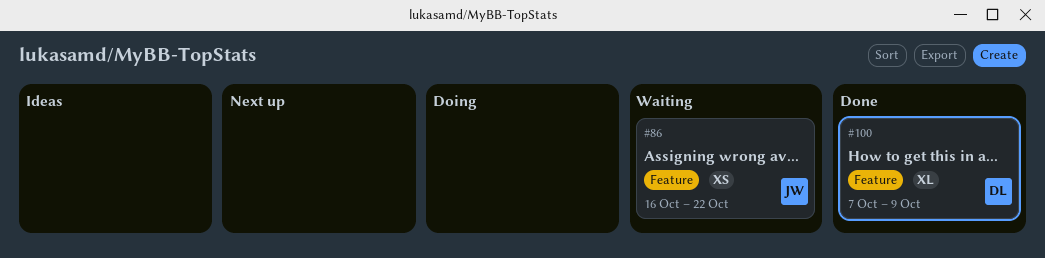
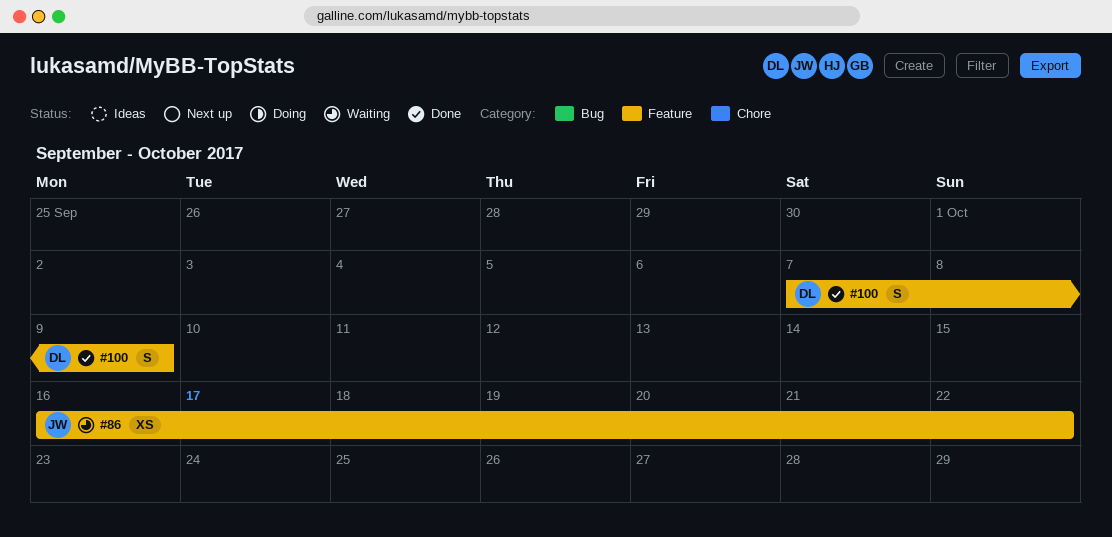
#100, estimate: XL -> S

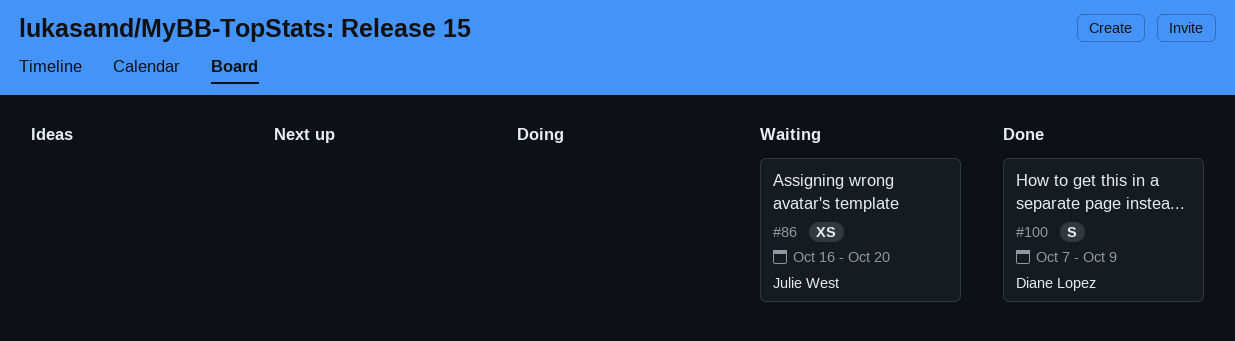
#86, due: Oct 22 -> Oct 20

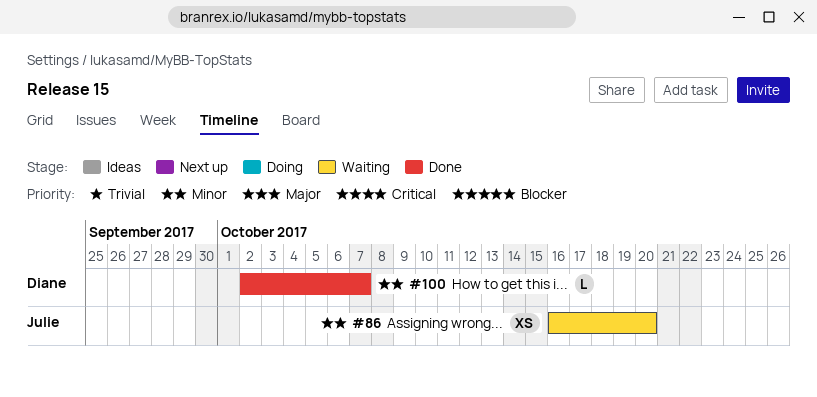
#100, estimate: S -> L
#100, start: Oct 7 -> Oct 2
#100, due: Oct 9 -> Oct 7

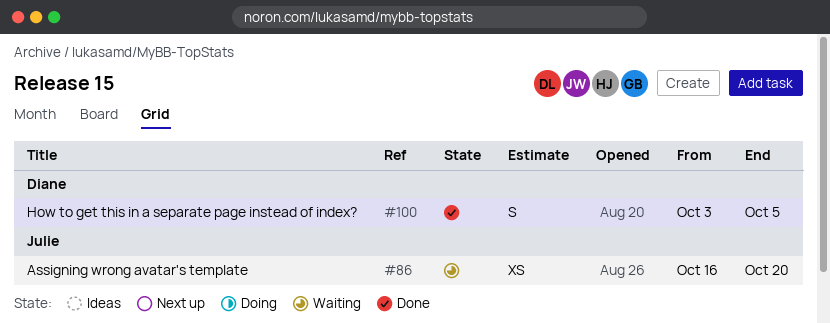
#100, estimate: L -> S
#100, start: Oct 2 -> Oct 3
#100, due: Oct 7 -> Oct 5

